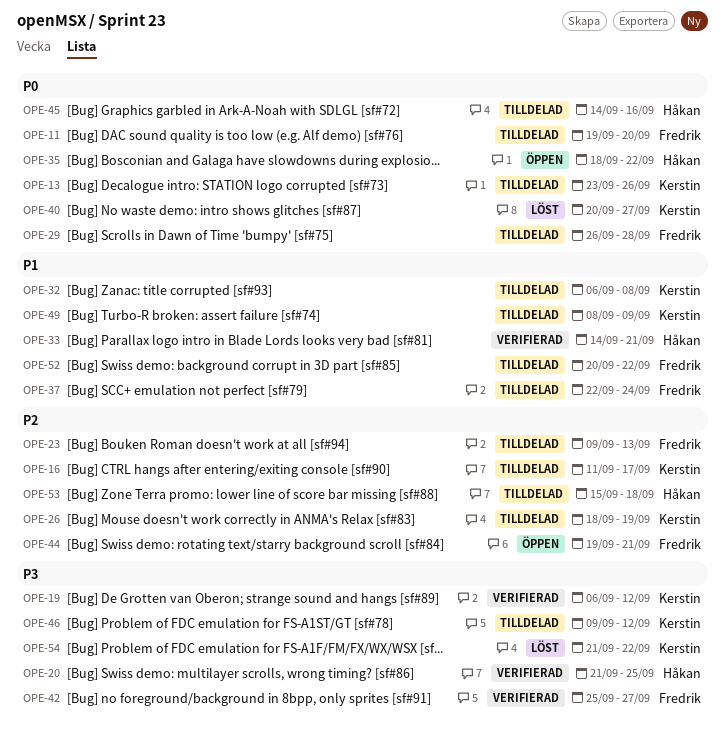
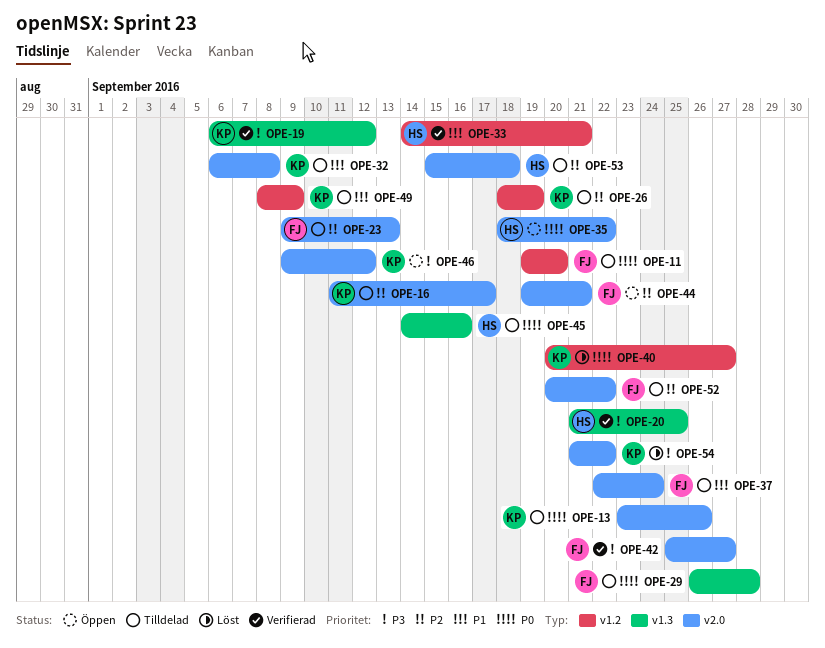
OPE-46, status: Tilldelad -> Öppen
OPE-52, priority: P1 -> P2

